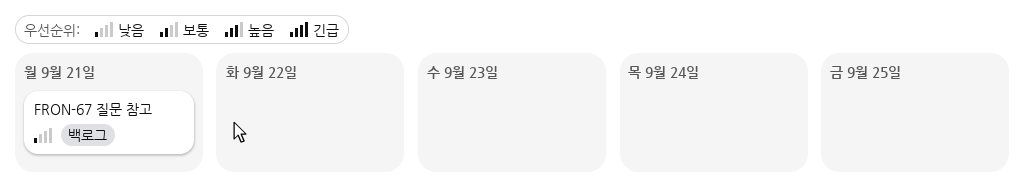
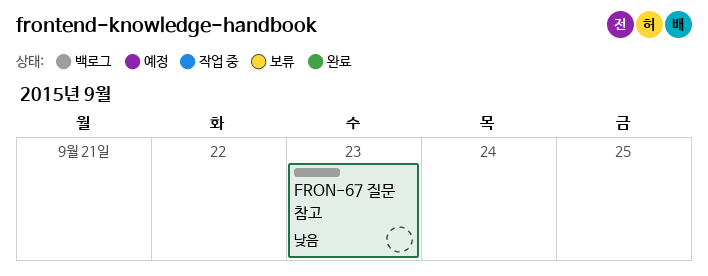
FRON-67, due: Sep 21 -> Sep 23

